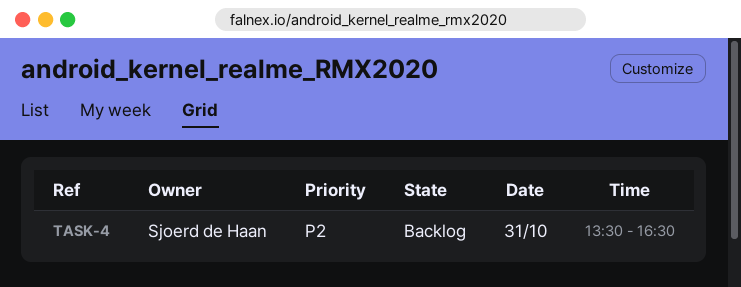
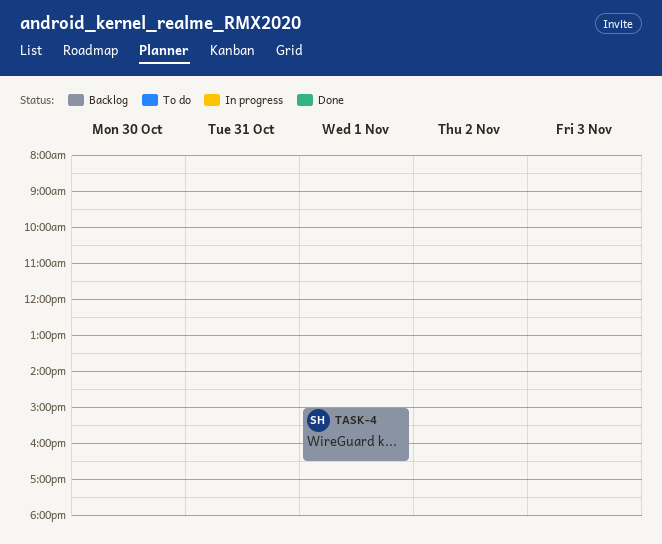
TASK-4, day: Oct 31 -> Nov 1
TASK-4, begins: 13:30 -> 15:00

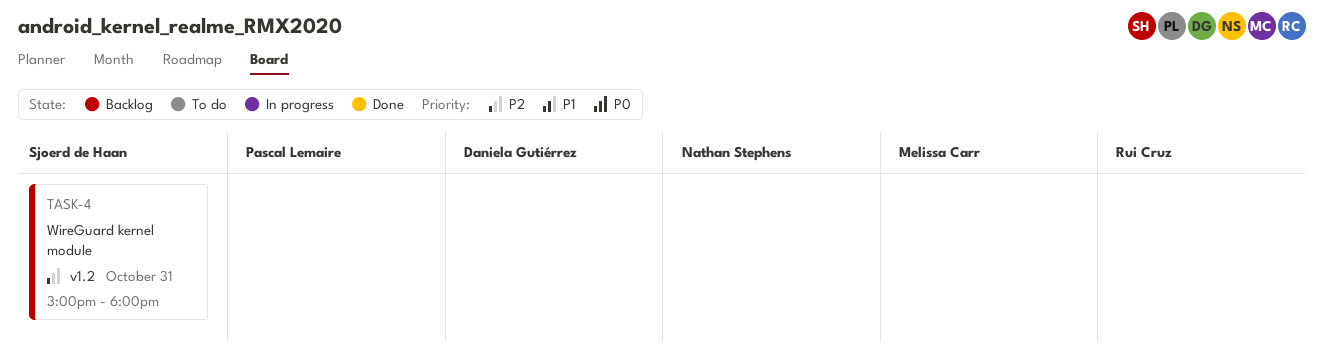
TASK-4, day: Nov 1 -> Oct 31
TASK-4, ends: 16:30 -> 18:00

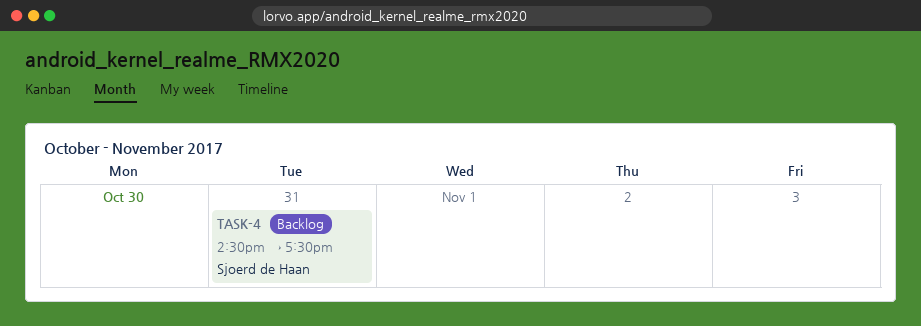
TASK-4, begins: 15:00 -> 14:30
TASK-4, ends: 18:00 -> 17:30

